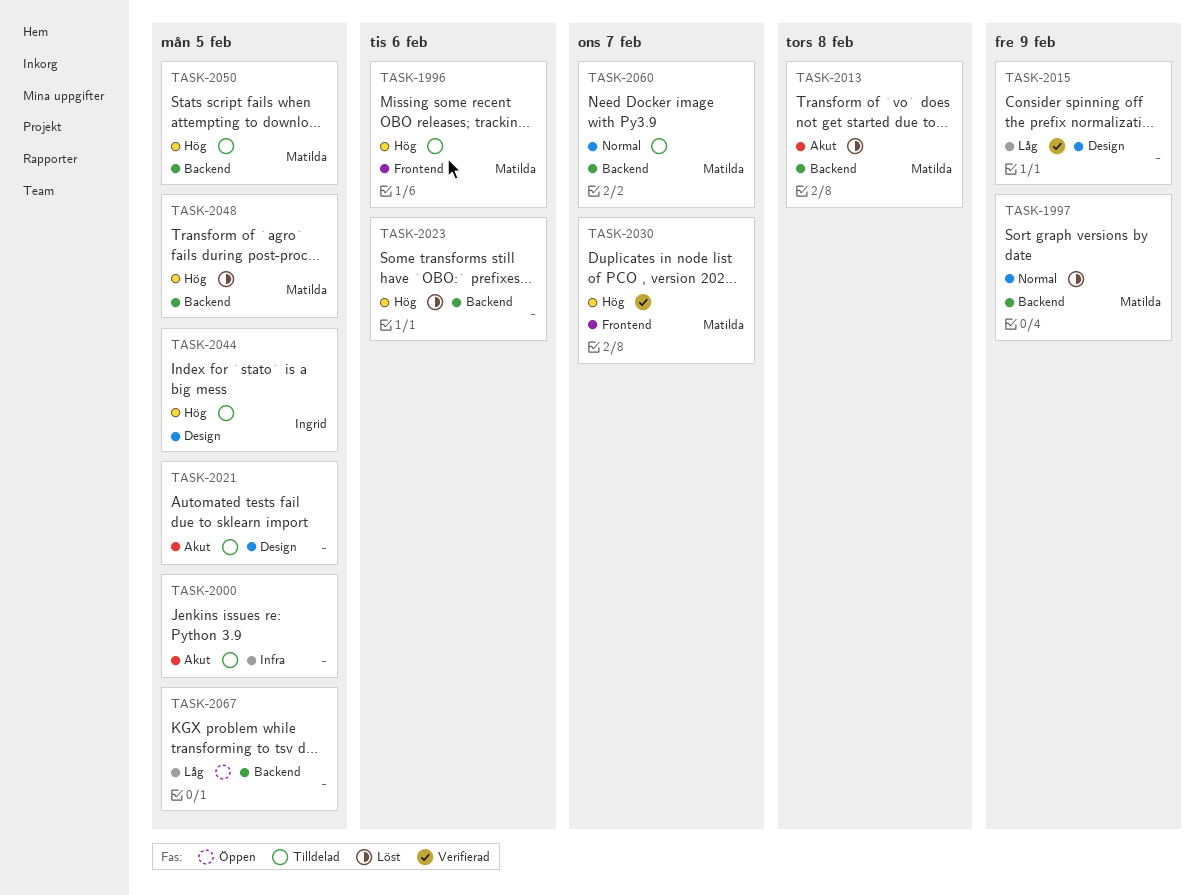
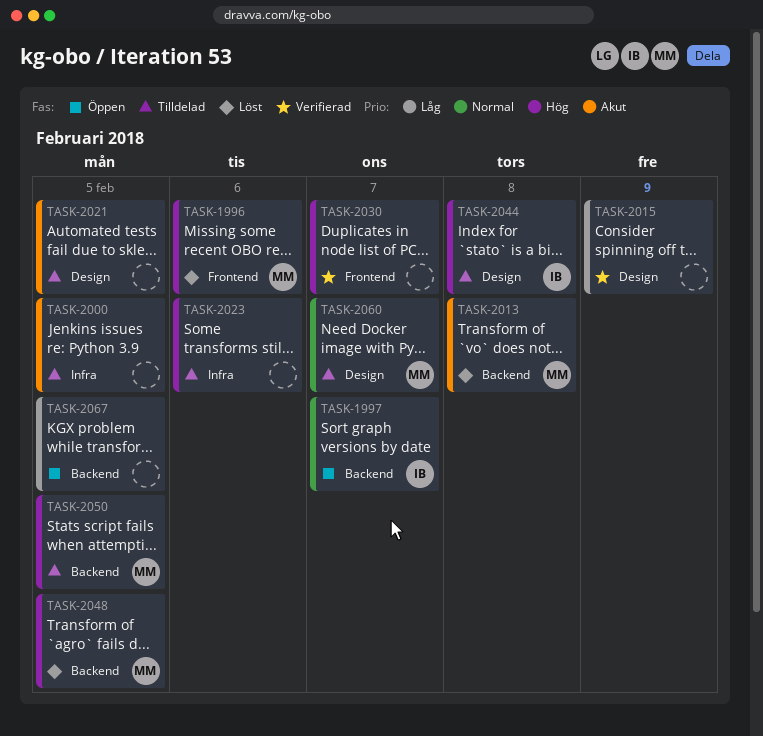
TASK-1996, status: Tilldelad -> Löst
TASK-1997, status: Löst -> Öppen
TASK-1997, owner: Matilda -> Ingrid
TASK-1997, due: Feb 9 -> Feb 7
TASK-2023, status: Löst -> Tilldelad
TASK-2023, label: Backend -> Infra
TASK-2030, owner: Matilda -> none
TASK-2044, due: Feb 5 -> Feb 8
TASK-2060, label: Backend -> Design

